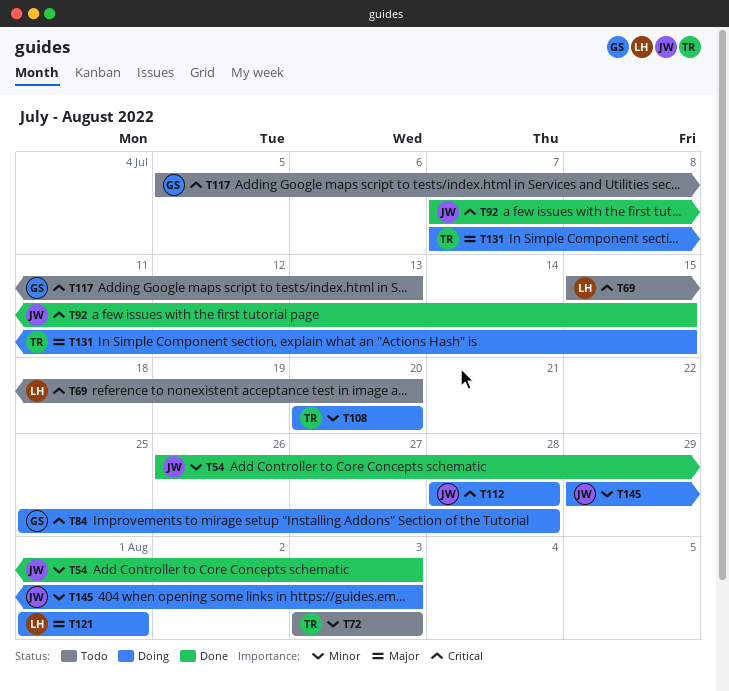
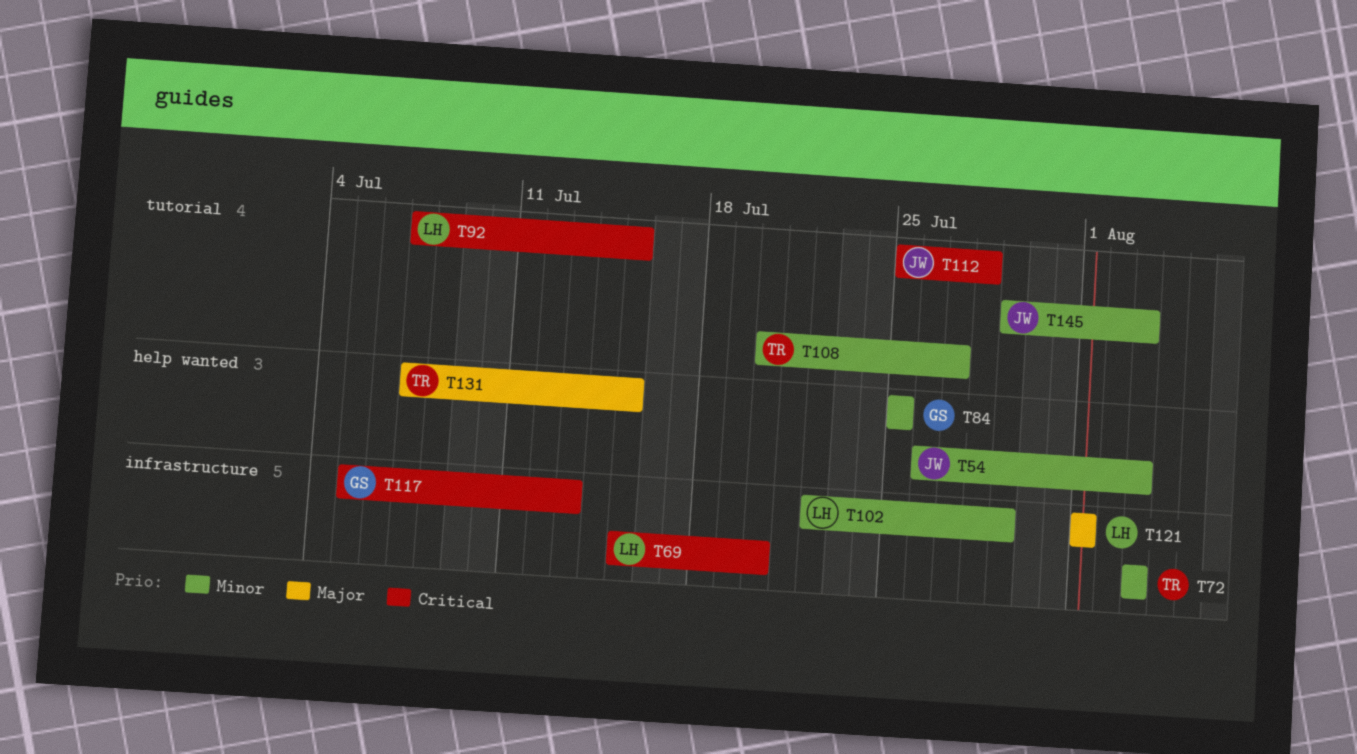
T84, priority: Critical -> Minor
T84, due: Jul 28 -> Jul 25
T92, owner: JW -> LH
T102: none -> present
T108, due: Jul 20 -> Jul 27
T112, start: Jul 28 -> Jul 25

